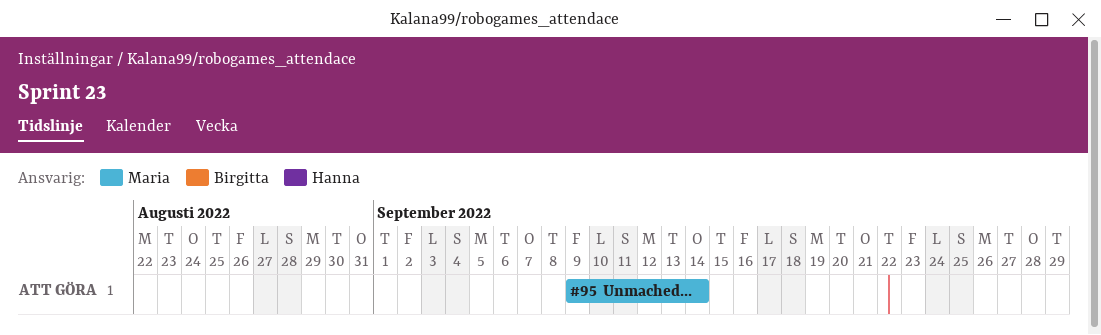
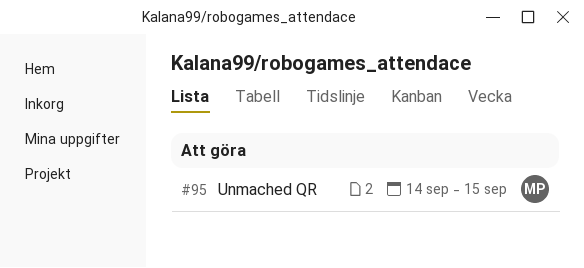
#95, start: Sep 9 -> Sep 14
#95, due: Sep 14 -> Sep 15

